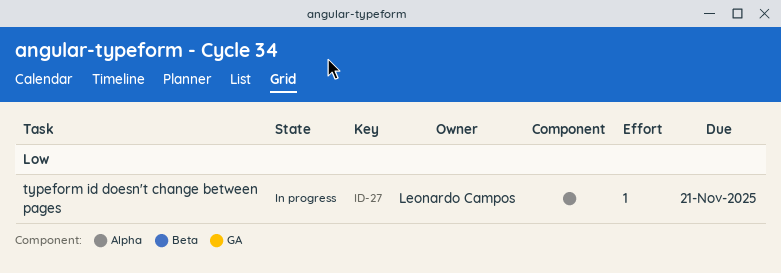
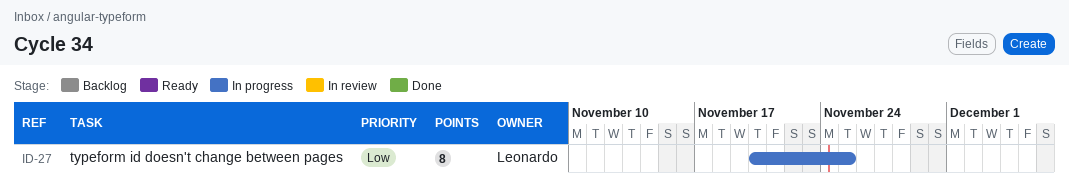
ID-27, estimate: 1 -> 8
ID-27, due: Nov 21 -> Nov 25

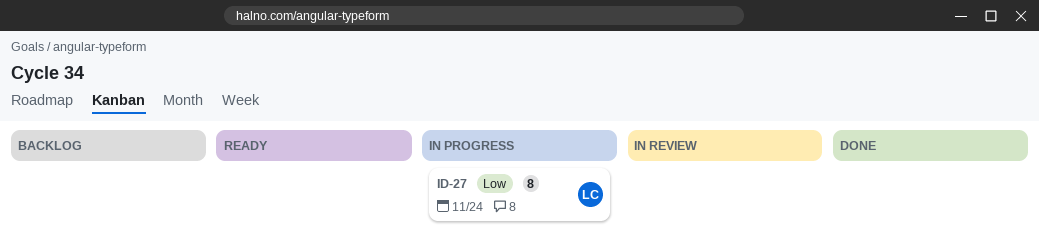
ID-27, due: Nov 25 -> Nov 24

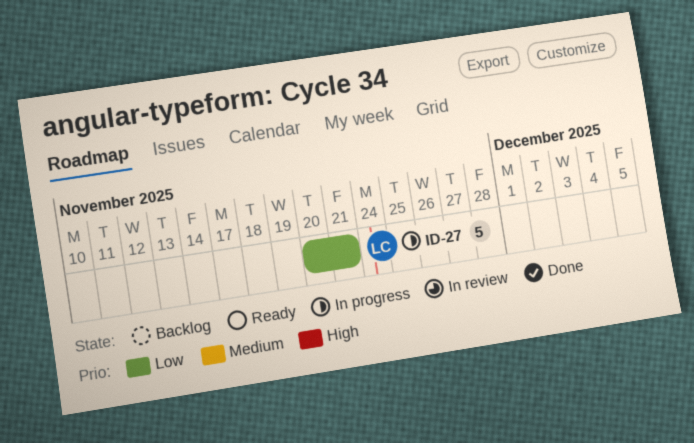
ID-27, estimate: 8 -> 5
ID-27, due: Nov 24 -> Nov 21

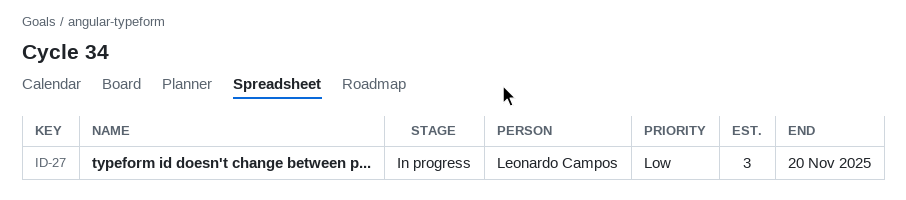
ID-27, estimate: 5 -> 3
ID-27, due: Nov 21 -> Nov 20

